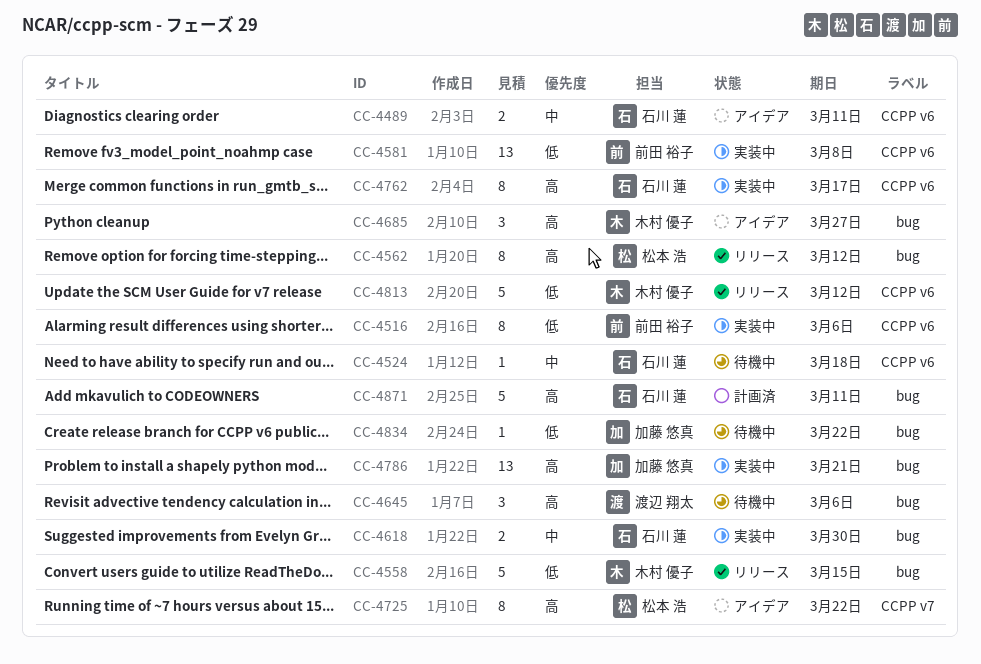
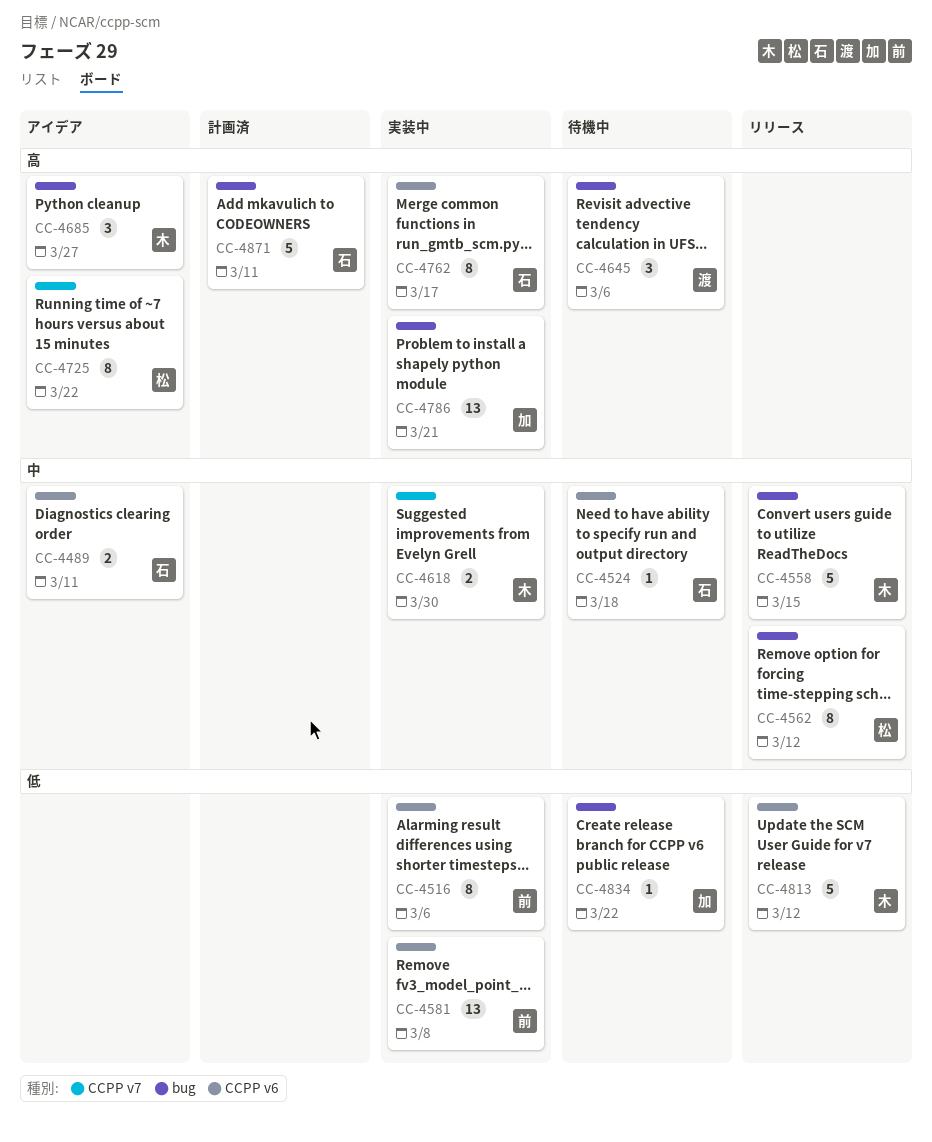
CC-4558, priority: 低 -> 中
CC-4562, priority: 高 -> 中
CC-4618, owner: 石川 蓮 -> 木村 優子
CC-4618, label: bug -> CCPP v7

